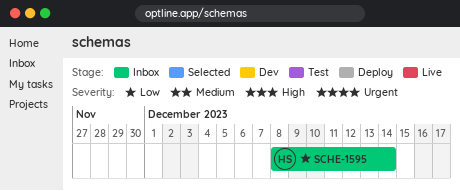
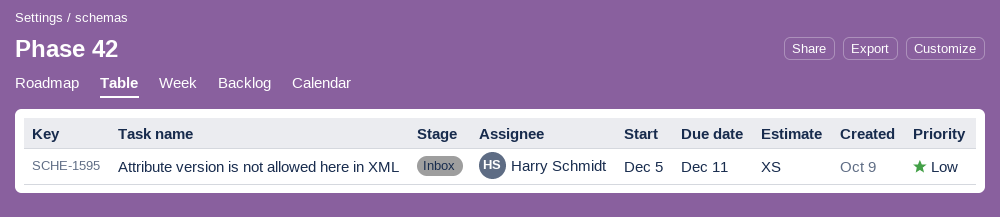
SCHE-1595, start: Dec 8 -> Dec 5
SCHE-1595, due: Dec 14 -> Dec 11

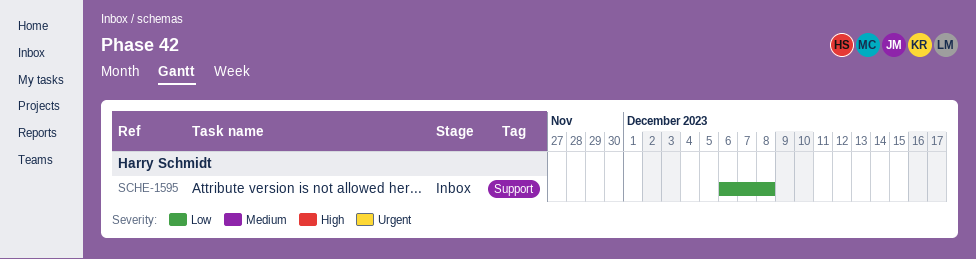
SCHE-1595, start: Dec 5 -> Dec 6
SCHE-1595, due: Dec 11 -> Dec 8

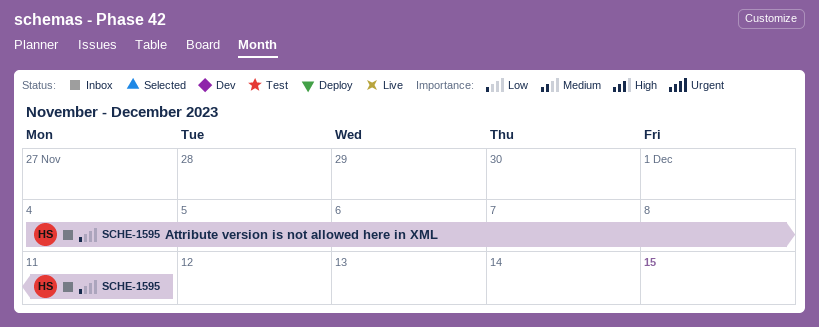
SCHE-1595, start: Dec 6 -> Dec 4
SCHE-1595, due: Dec 8 -> Dec 11

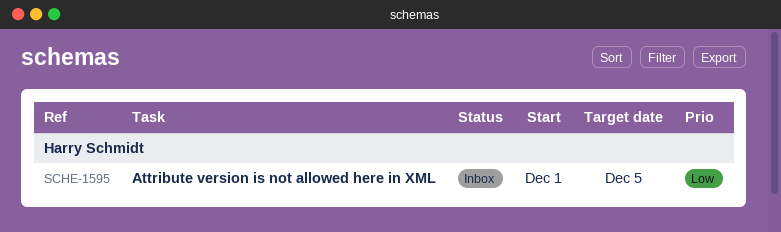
SCHE-1595, start: Dec 4 -> Dec 1
SCHE-1595, due: Dec 11 -> Dec 5

